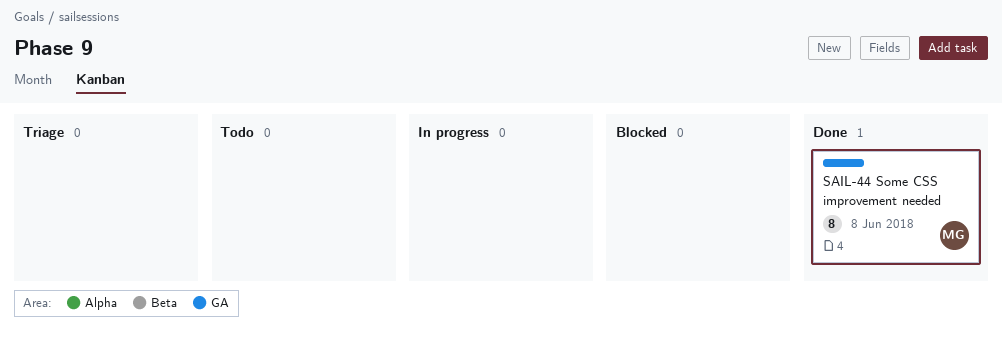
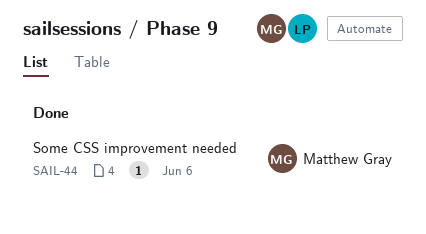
SAIL-44, estimate: 8 -> 1
SAIL-44, due: Jun 8 -> Jun 6

